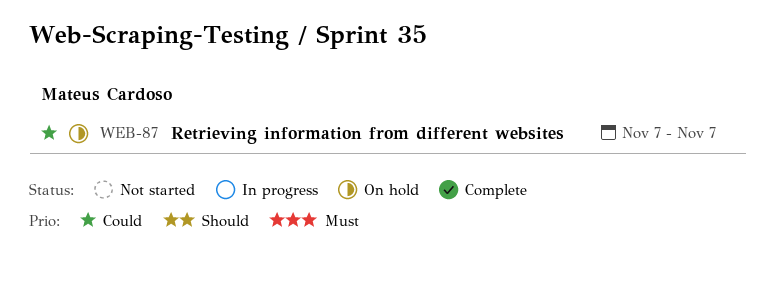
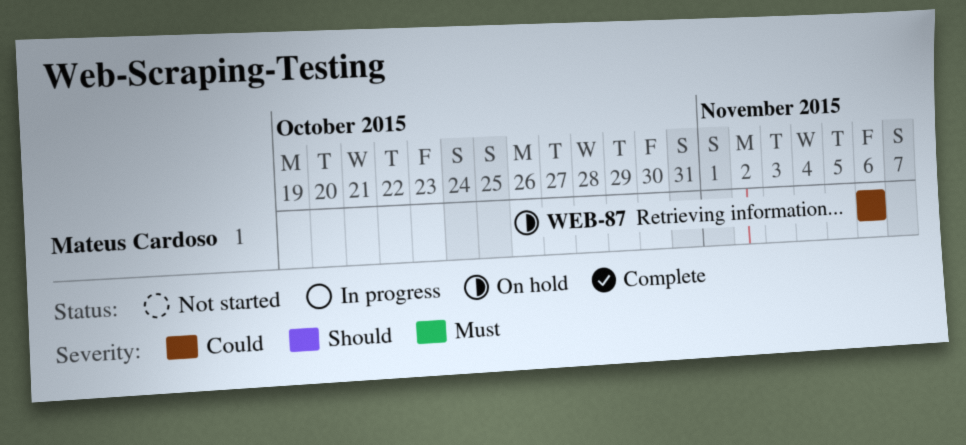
WEB-87, start: Nov 7 -> Nov 6
WEB-87, due: Nov 7 -> Nov 6

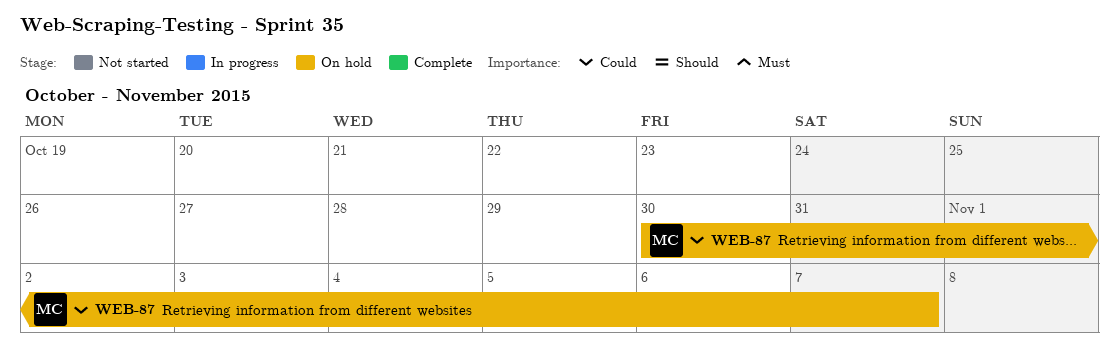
WEB-87, start: Nov 6 -> Oct 30
WEB-87, due: Nov 6 -> Nov 7

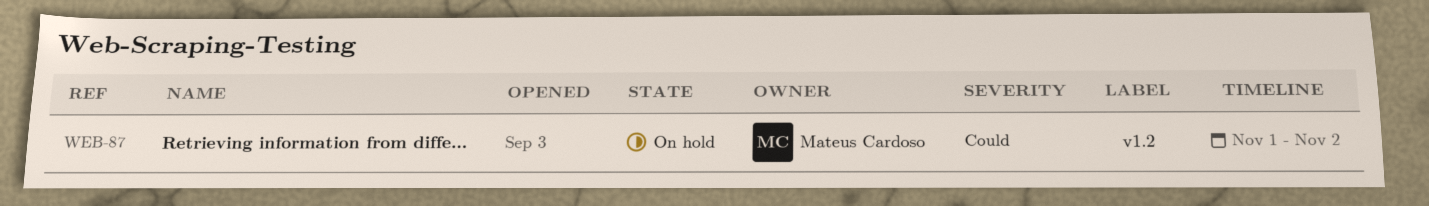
WEB-87, start: Oct 30 -> Nov 1
WEB-87, due: Nov 7 -> Nov 2

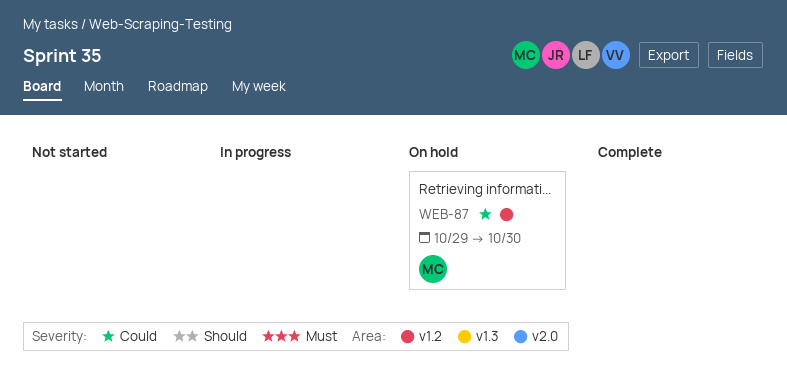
WEB-87, start: Nov 1 -> Oct 29
WEB-87, due: Nov 2 -> Oct 30

